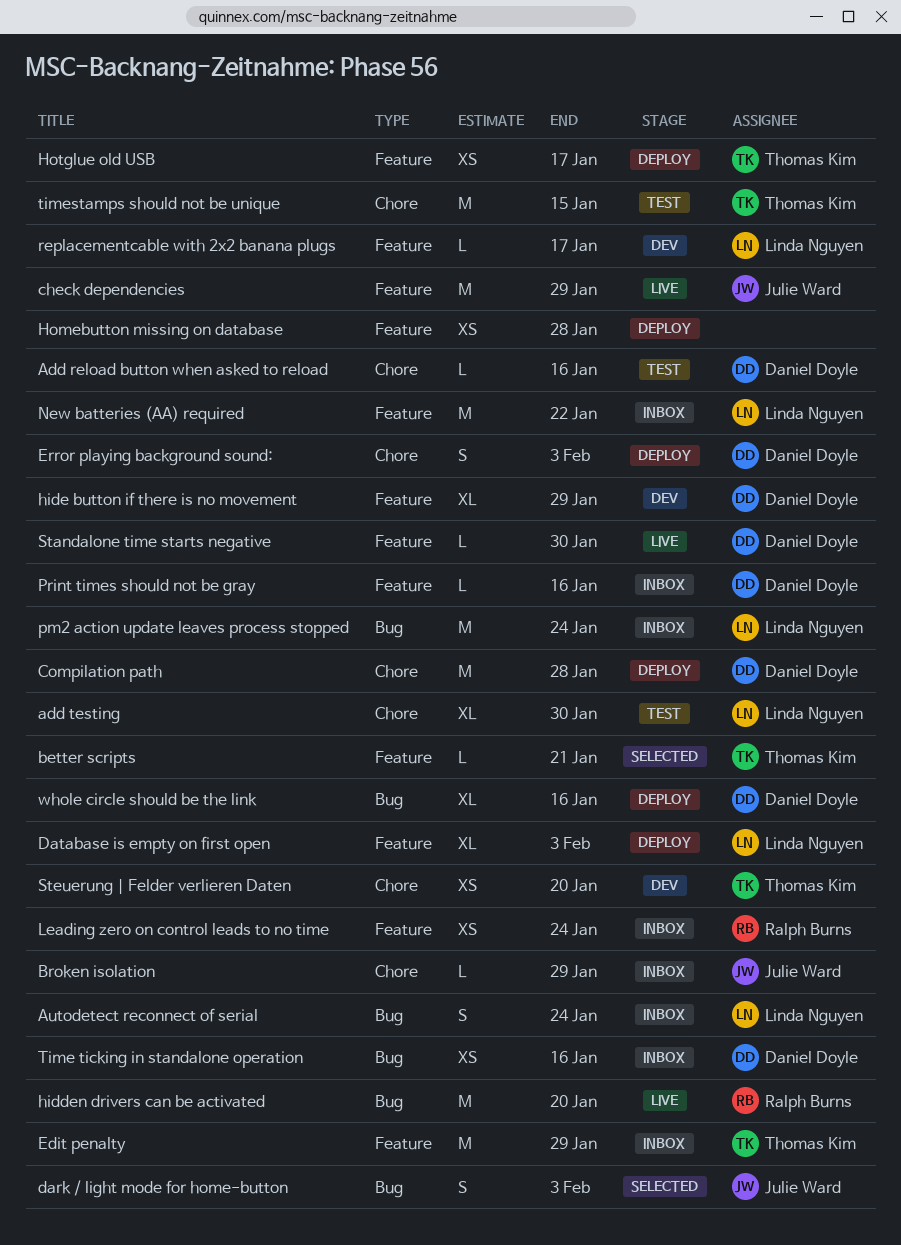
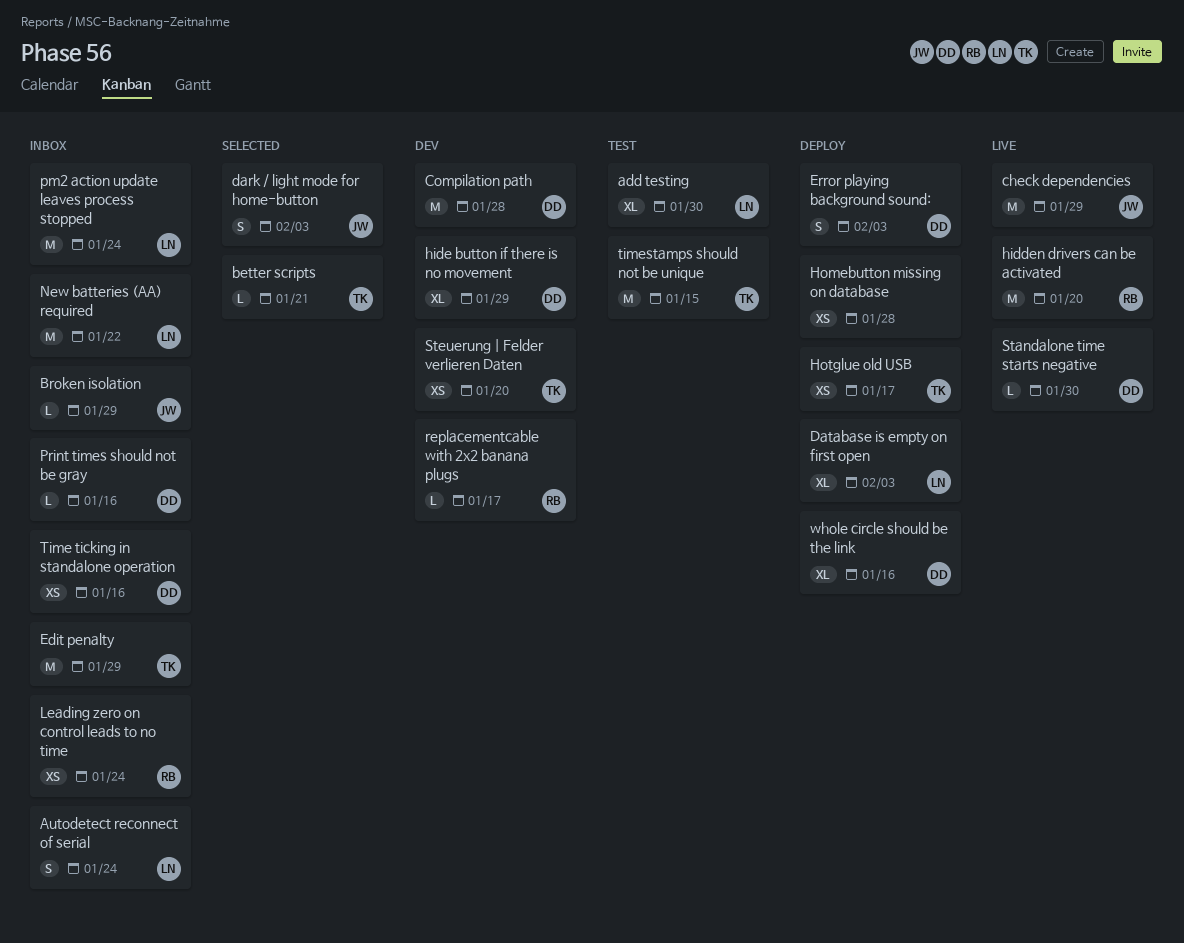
Add reload button when asked to reload: present -> none
Compilation path, status: Deploy -> Dev
replacementcable with 2x2 banana plugs, owner: Linda Nguyen -> Ralph Burns

